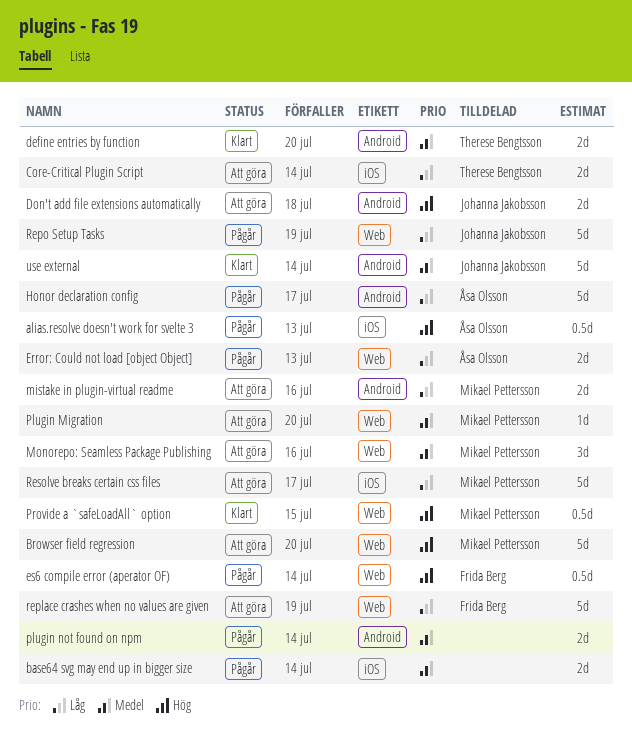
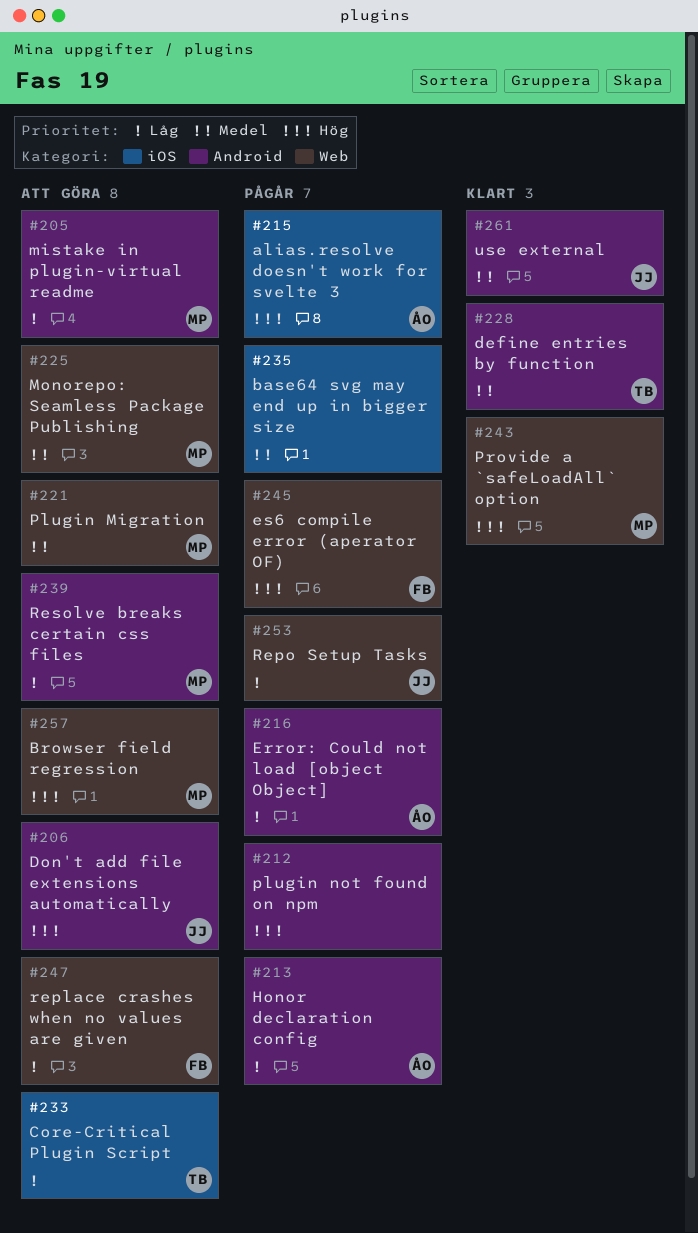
Error: Could not load [object Object], label: Web -> Android
plugin not found on npm, priority: Medel -> Hög
Resolve breaks certain css files, label: iOS -> Android

